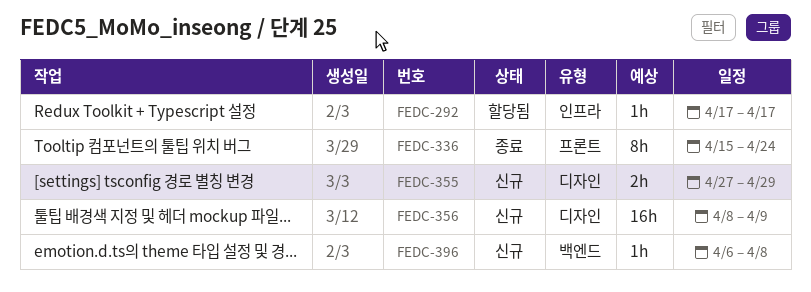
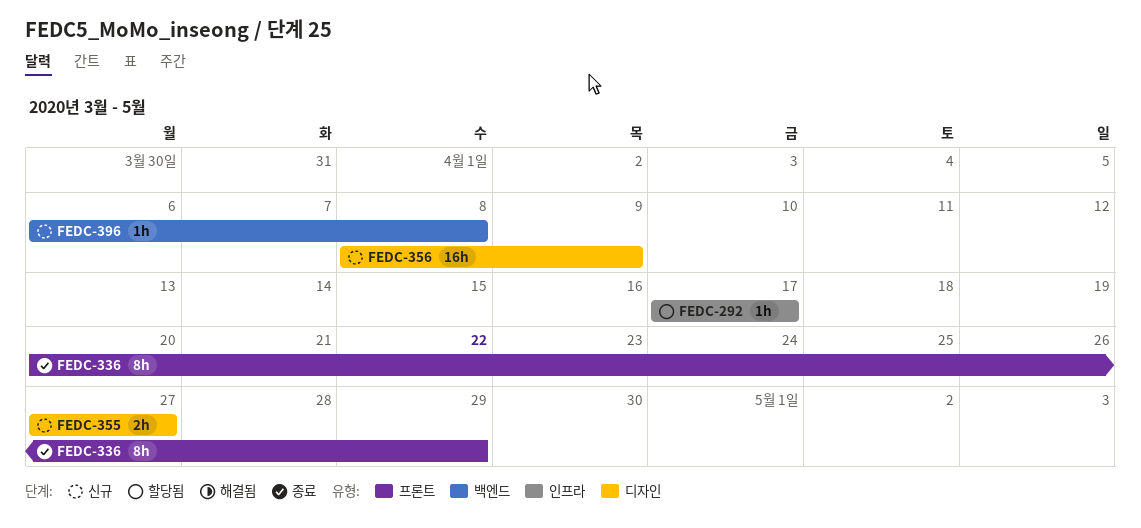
FEDC-336, start: Apr 15 -> Apr 20
FEDC-336, due: Apr 24 -> Apr 29
FEDC-355, due: Apr 29 -> Apr 27

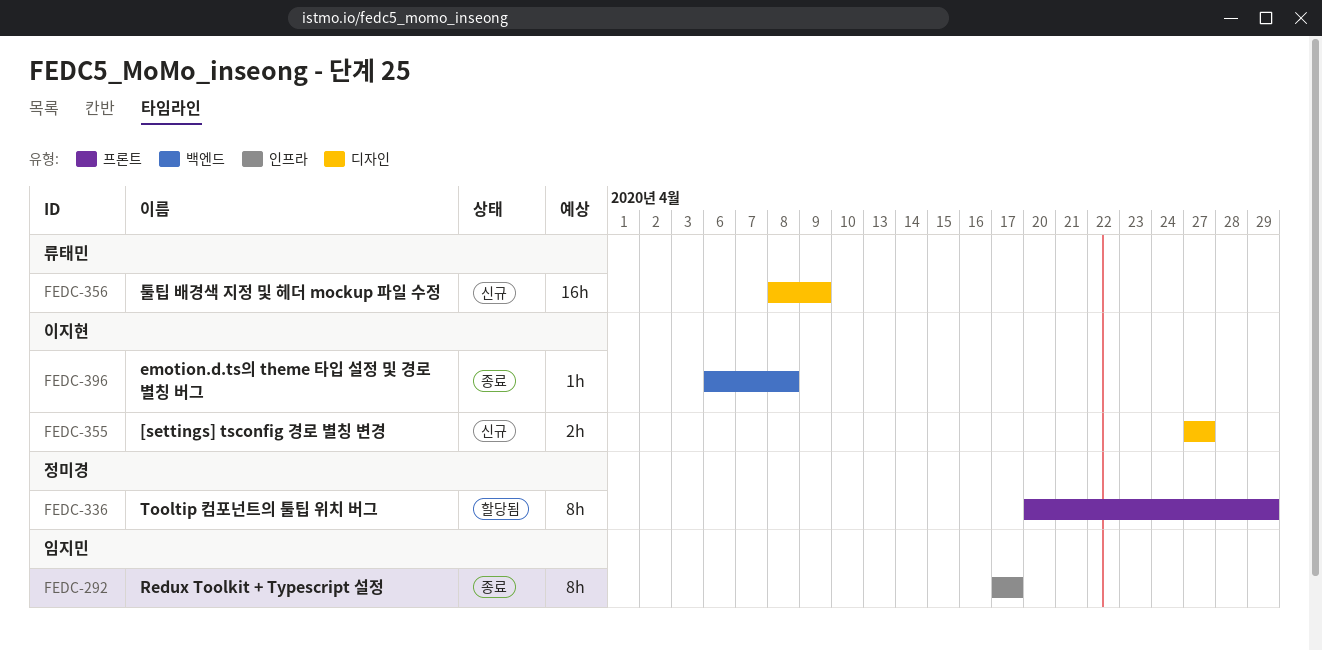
FEDC-292, status: 할당됨 -> 종료
FEDC-292, estimate: 1h -> 8h
FEDC-336, status: 종료 -> 할당됨
FEDC-396, status: 신규 -> 종료

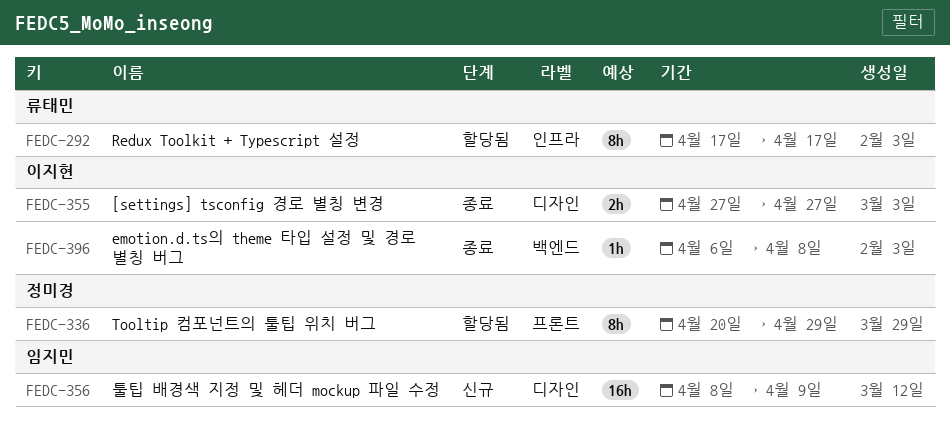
FEDC-292, status: 종료 -> 할당됨
FEDC-292, owner: 임지민 -> 류태민
FEDC-355, status: 신규 -> 종료
FEDC-356, owner: 류태민 -> 임지민

